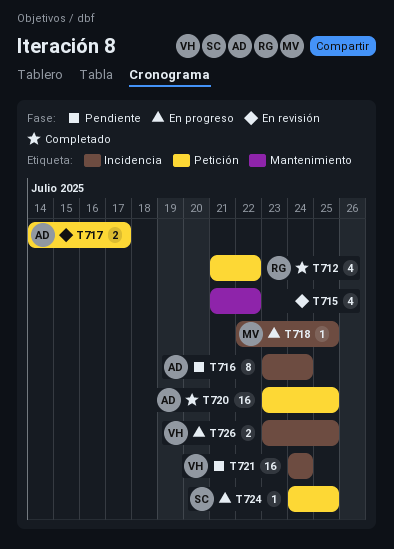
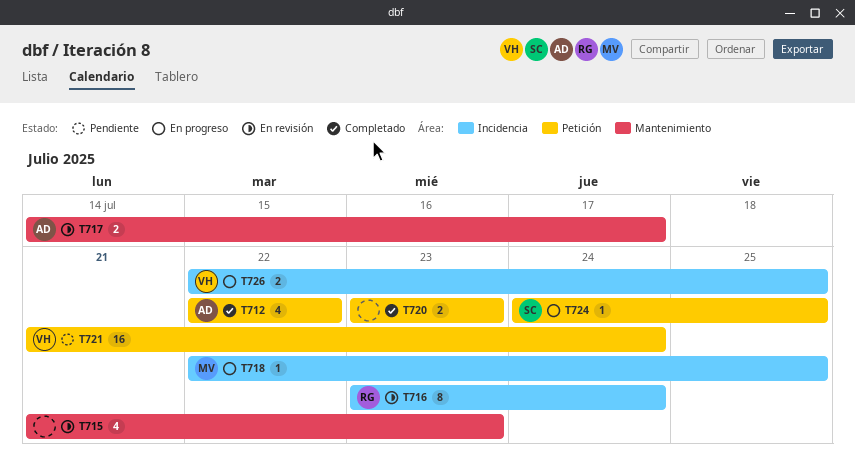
T712, owner: RG -> AD
T712, start: Jul 21 -> Jul 22
T715, due: Jul 22 -> Jul 23
T716, status: Pendiente -> En revisión
T716, owner: AD -> RG
T717, label: Petición -> Mantenimiento
T720, owner: AD -> none
T720, estimate: 16 -> 2
T720, due: Jul 25 -> Jul 23
T721, label: Incidencia -> Petición
T721, start: Jul 24 -> Jul 21
T726, start: Jul 23 -> Jul 22

